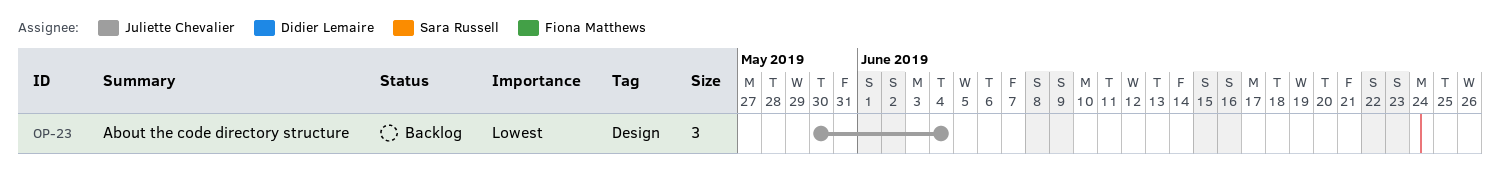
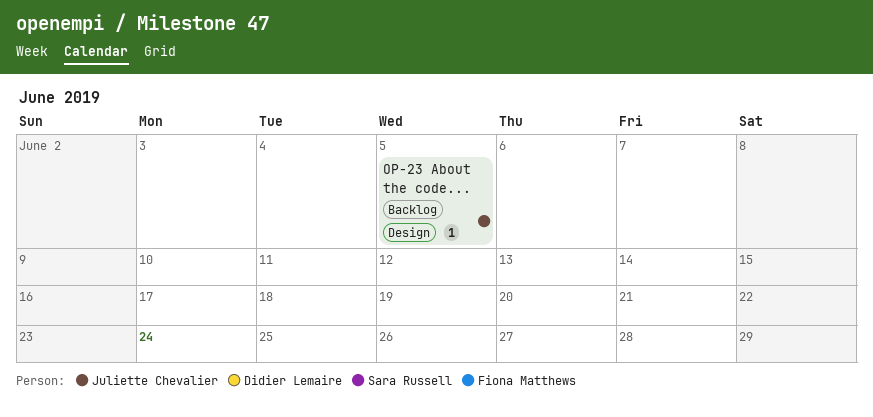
OP-23, estimate: 3 -> 1
OP-23, due: Jun 4 -> Jun 5

